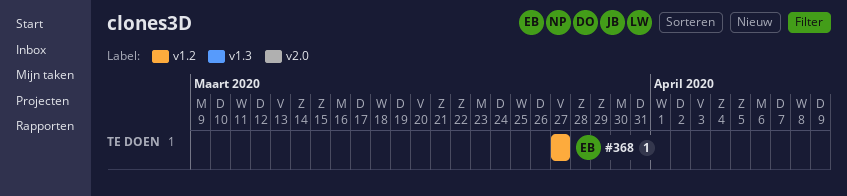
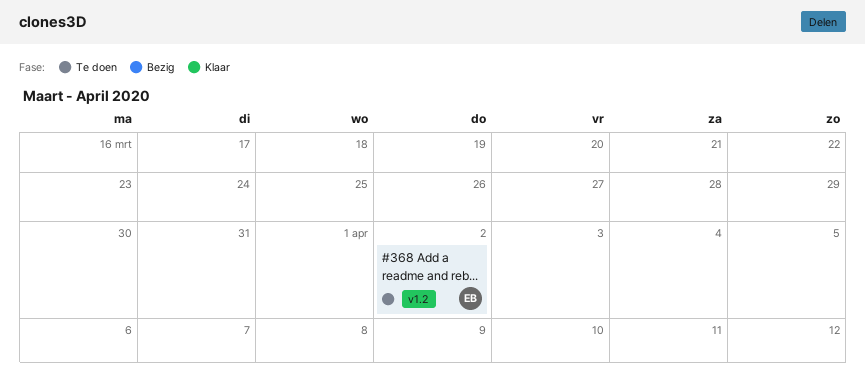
#368, due: Mar 27 -> Apr 2

